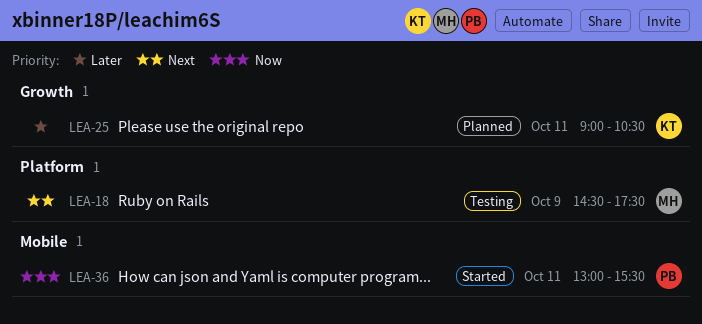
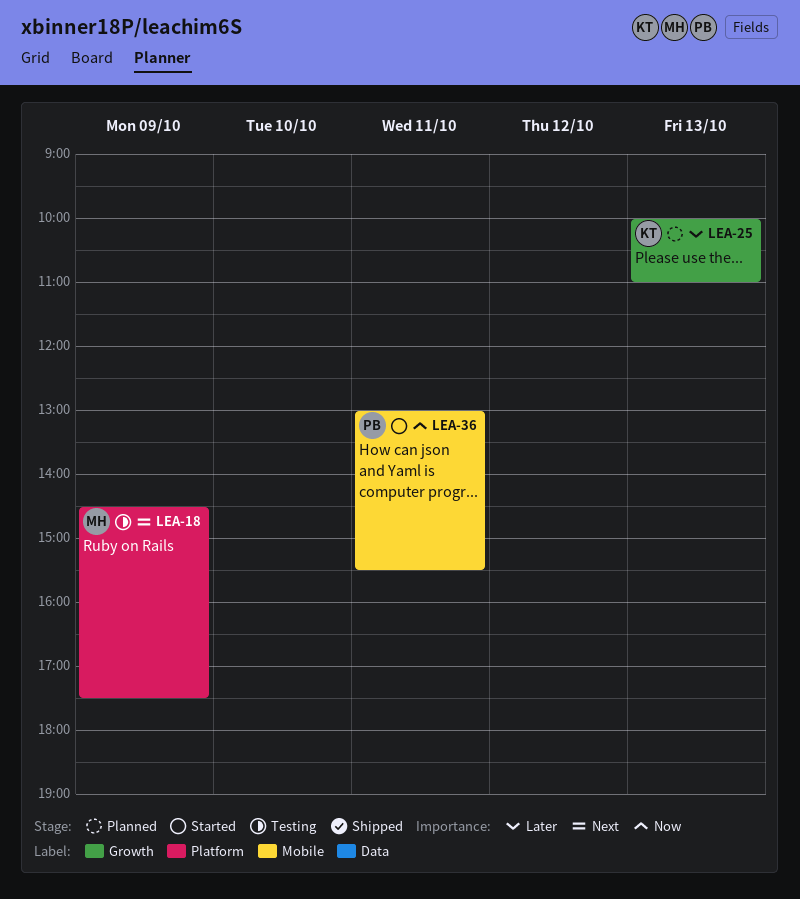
LEA-25, day: Oct 11 -> Oct 13
LEA-25, begins: 09:00 -> 10:00
LEA-25, ends: 10:30 -> 11:00

